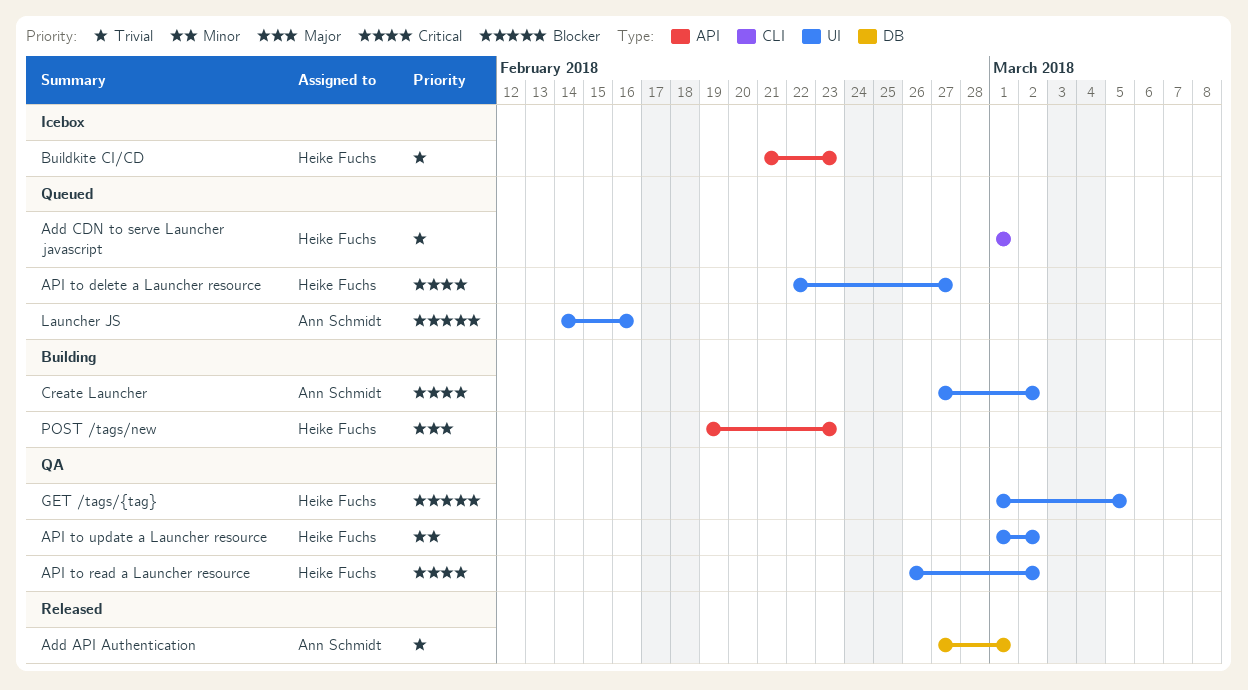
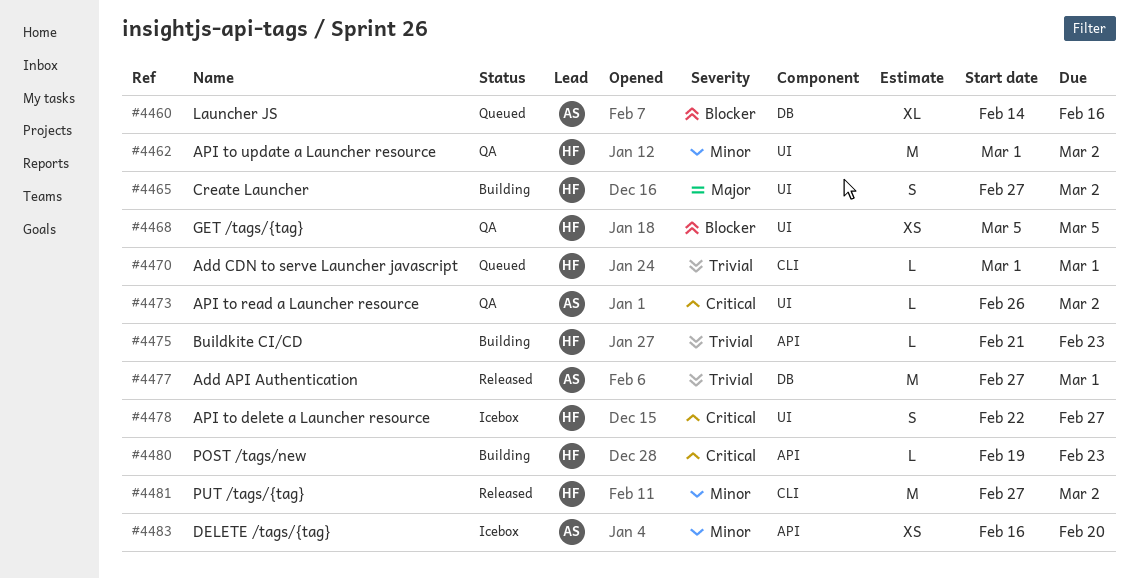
API to delete a Launcher resource, status: Queued -> Icebox
API to read a Launcher resource, owner: Heike Fuchs -> Ann Schmidt
Buildkite CI/CD, status: Icebox -> Building
Create Launcher, owner: Ann Schmidt -> Heike Fuchs
Create Launcher, priority: Critical -> Major
DELETE /tags/{tag}: none -> present
GET /tags/{tag}, start: Mar 1 -> Mar 5
Launcher JS, label: UI -> DB
POST /tags/new, priority: Major -> Critical
PUT /tags/{tag}: none -> present

